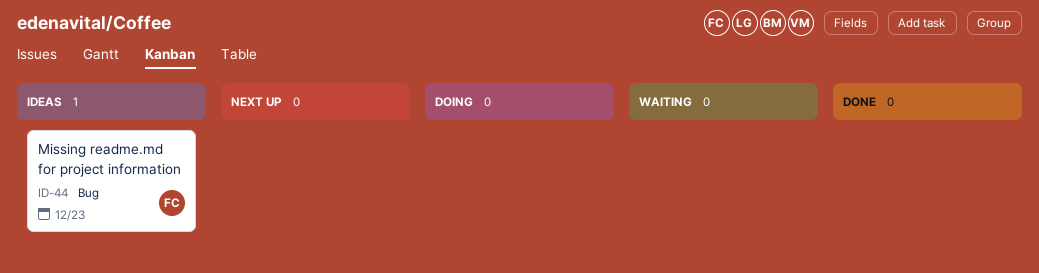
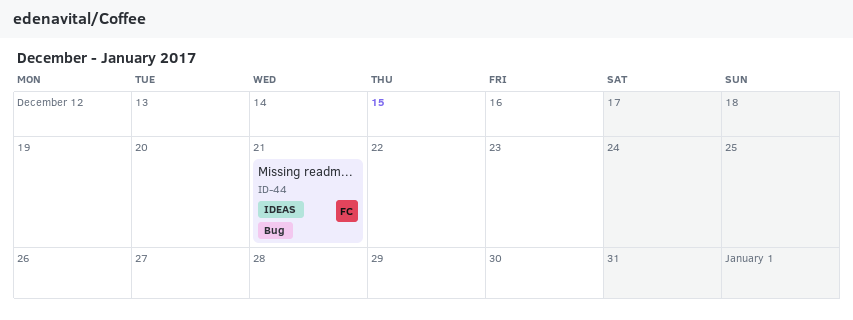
ID-44, due: Dec 23 -> Dec 21

